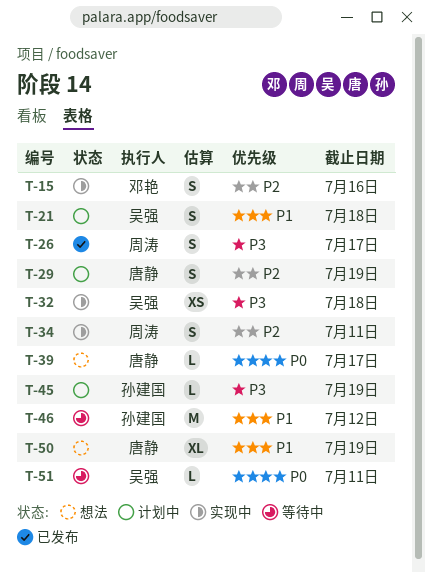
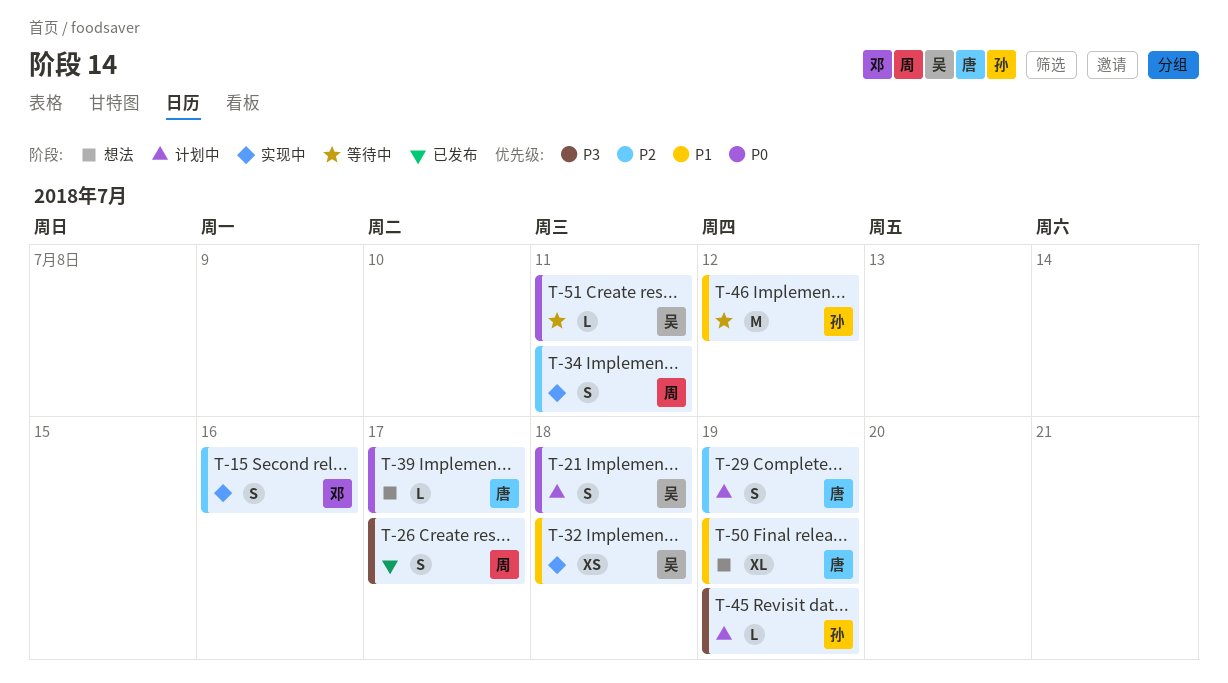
T-21, priority: P1 -> P0
T-32, priority: P3 -> P1

